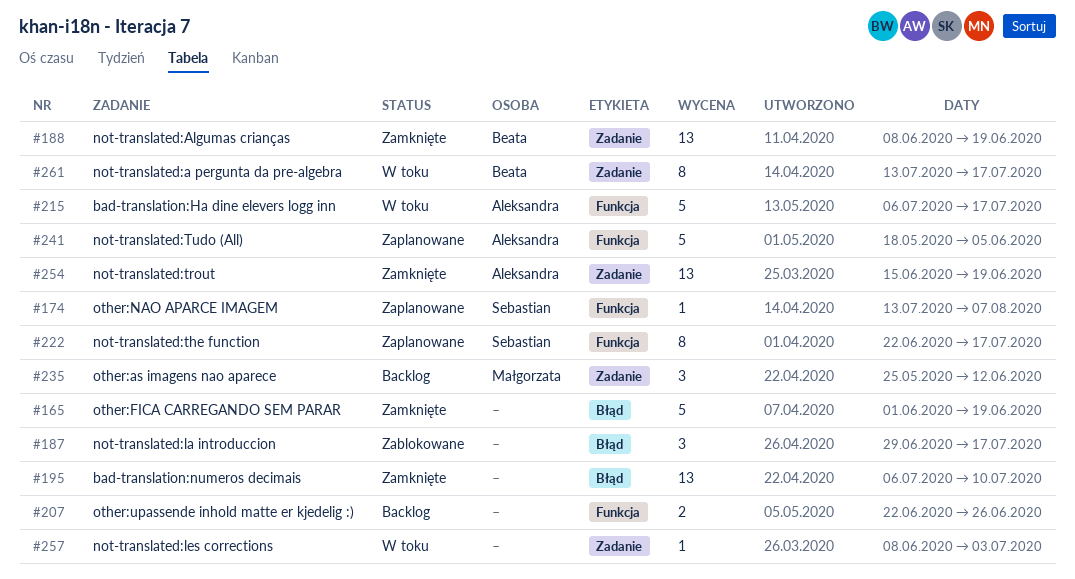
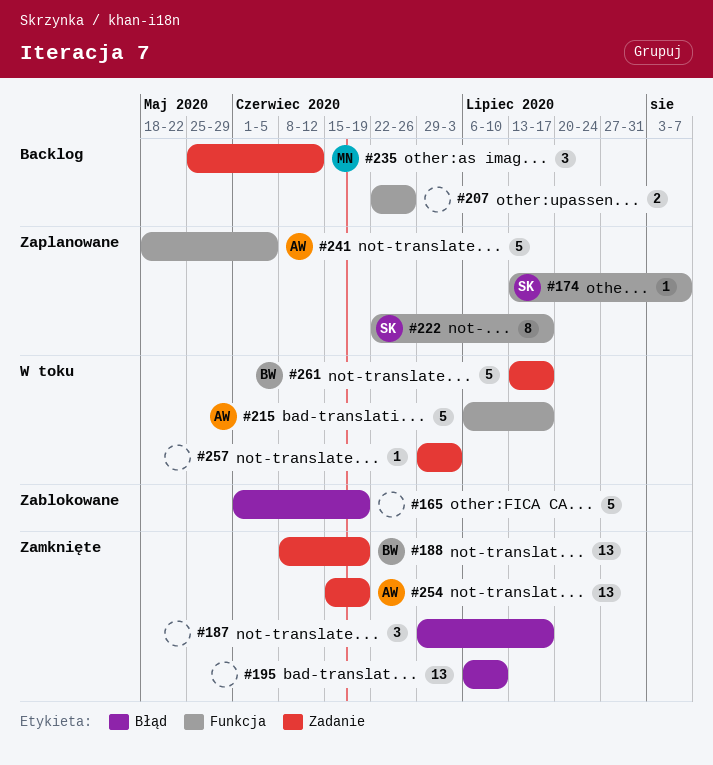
#165, status: Zamknięte -> Zablokowane
#187, status: Zablokowane -> Zamknięte
#257, start: Jun 8 -> Jun 29
#261, estimate: 8 -> 5

